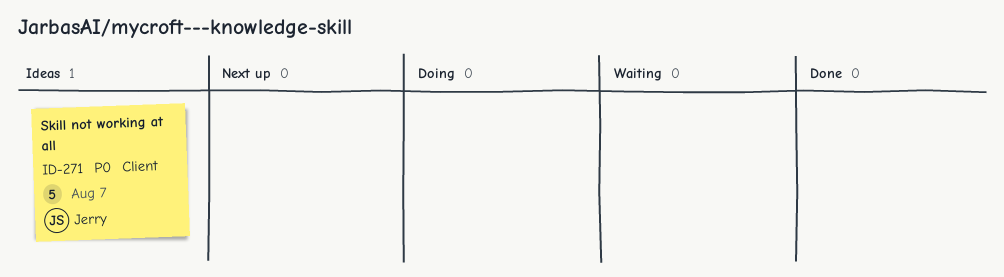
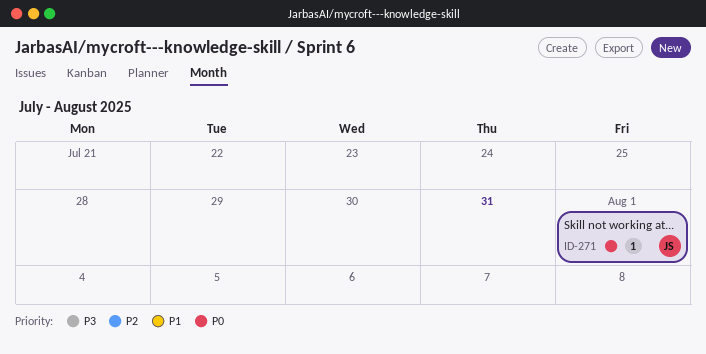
ID-271, estimate: 5 -> 1
ID-271, due: Aug 7 -> Aug 1

